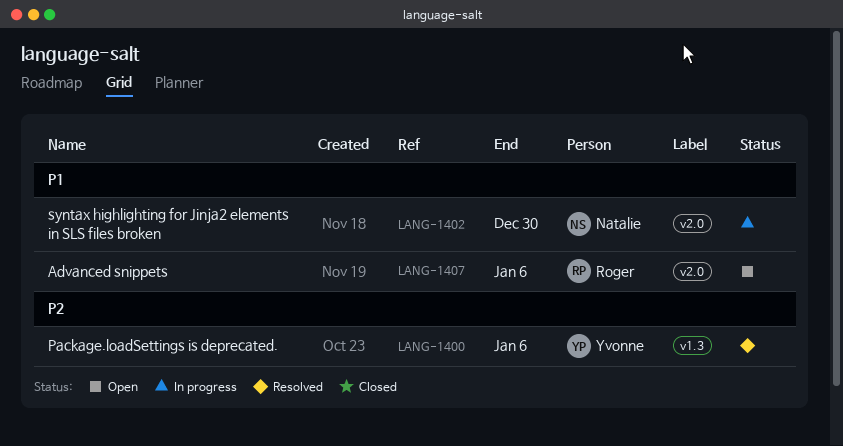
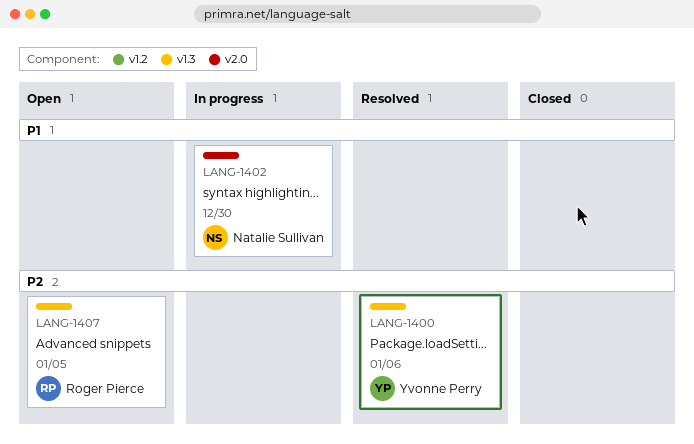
LANG-1407, priority: P1 -> P2
LANG-1407, label: v2.0 -> v1.3
LANG-1407, due: Jan 6 -> Jan 5

